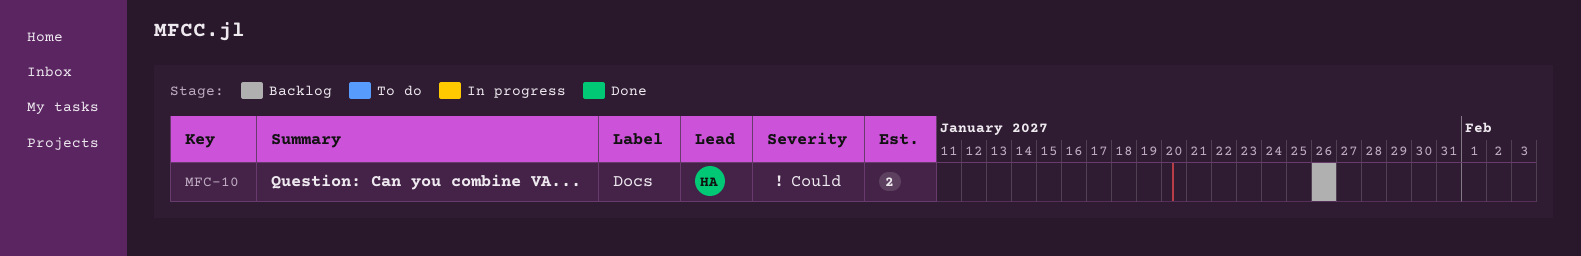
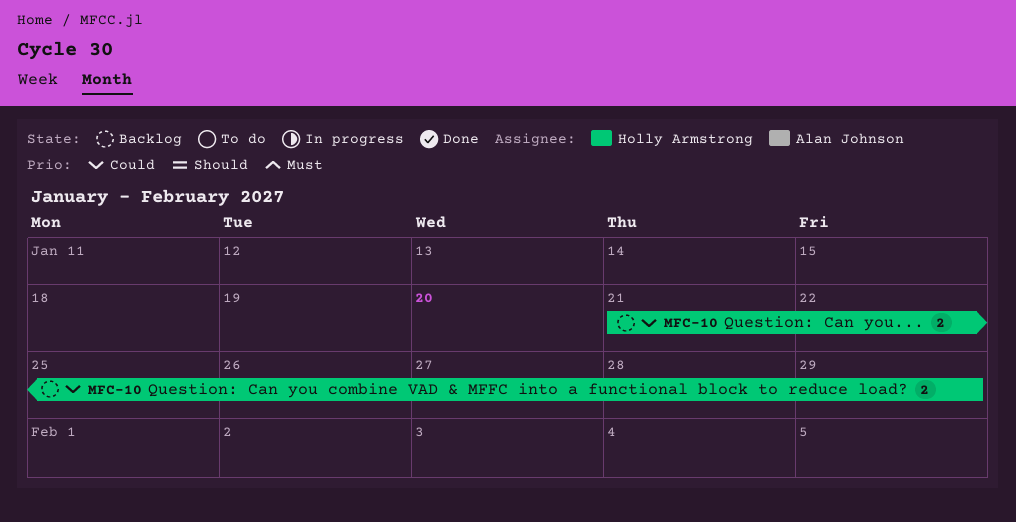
MFC-10, start: Jan 26 -> Jan 21
MFC-10, due: Jan 26 -> Jan 29

